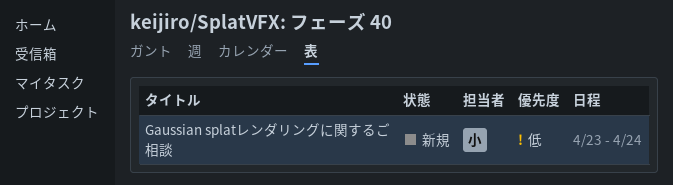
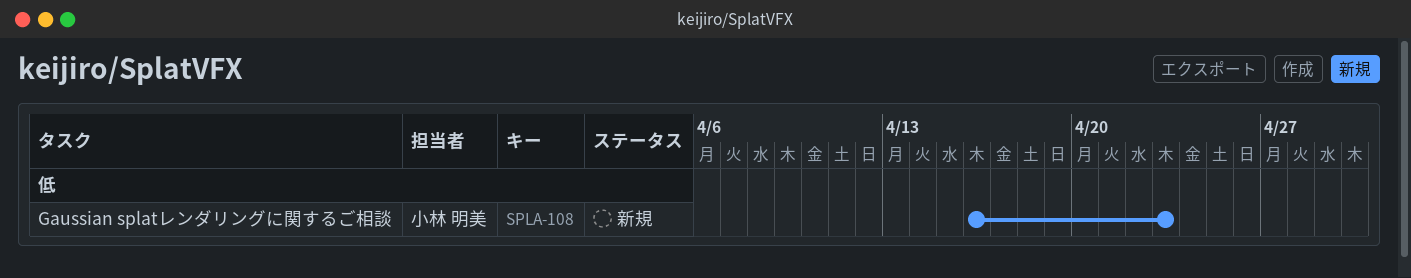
Gaussian splatレンダリングに関するご相談, start: Apr 23 -> Apr 16
Gaussian splatレンダリングに関するご相談, due: Apr 24 -> Apr 23

